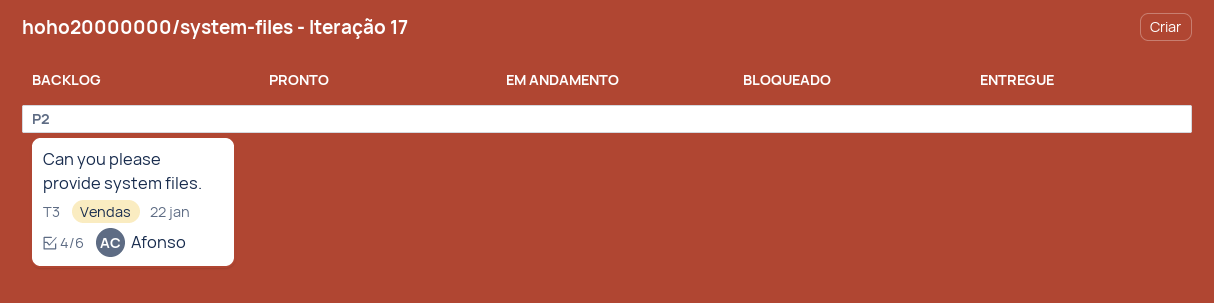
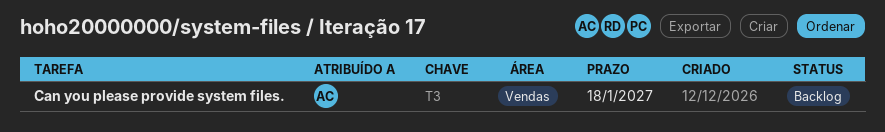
T3, due: Jan 22 -> Jan 18

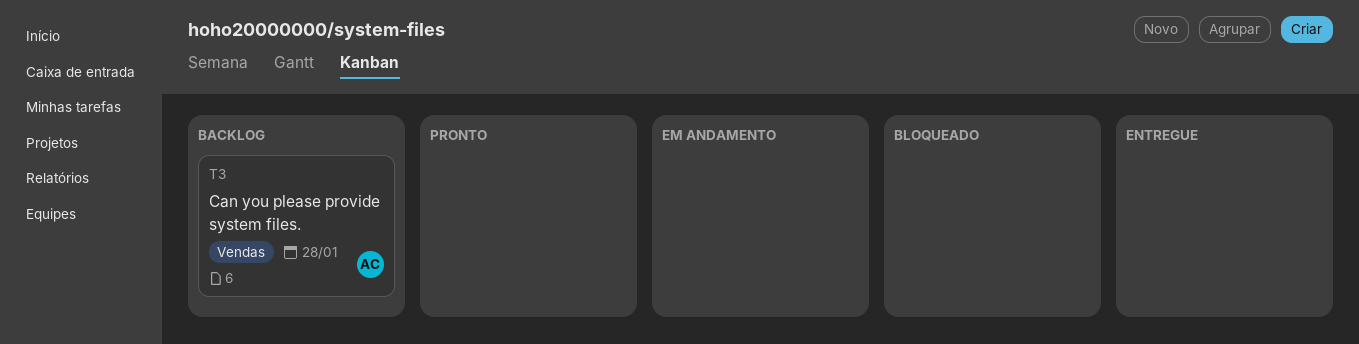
T3, due: Jan 18 -> Jan 28

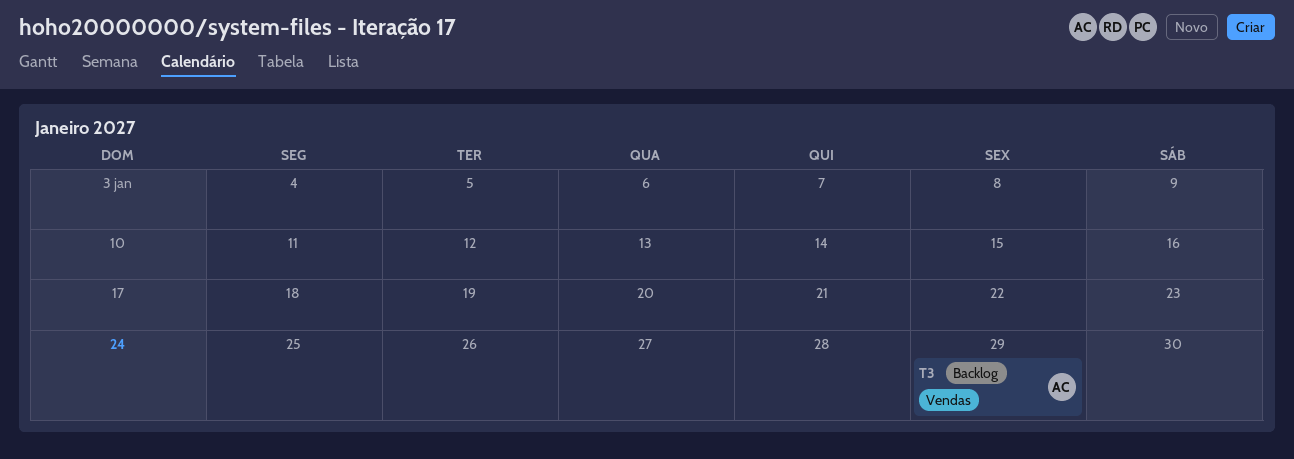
T3, due: Jan 28 -> Jan 29

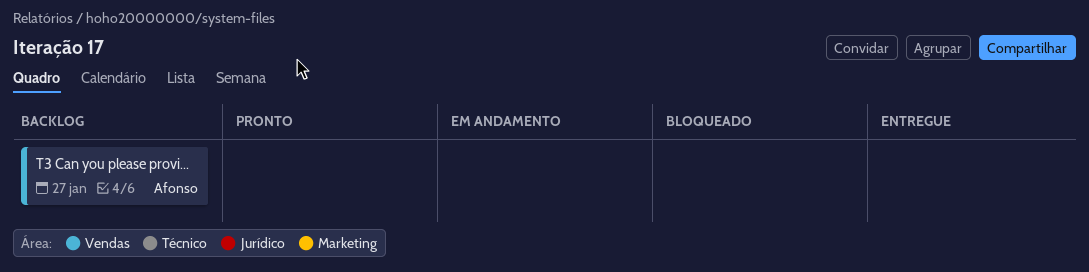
T3, due: Jan 29 -> Jan 27

